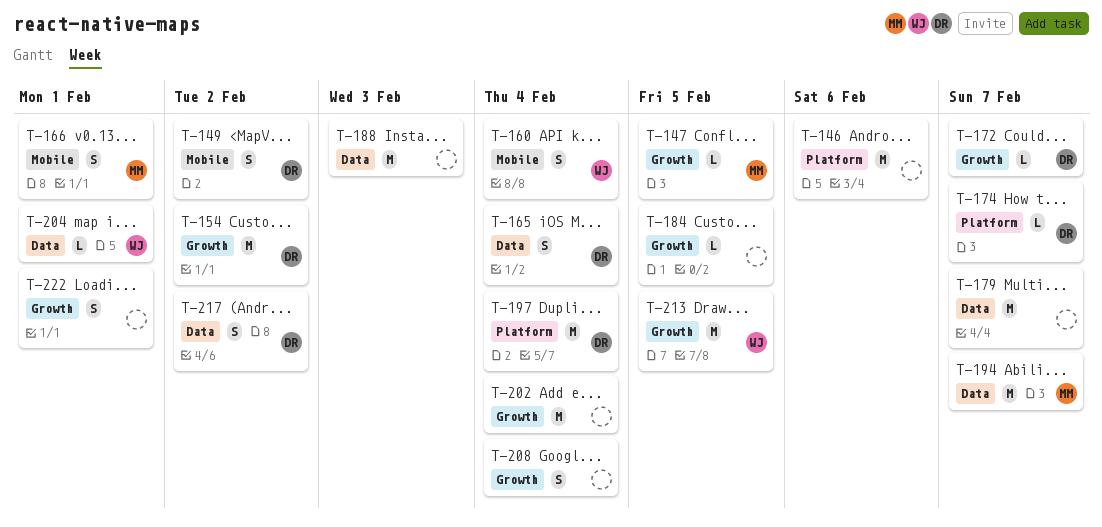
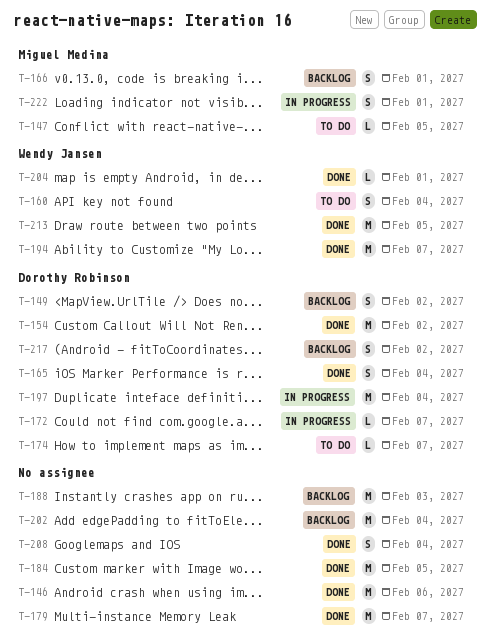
T-184, estimate: L -> M
T-194, owner: Miguel Medina -> Wendy Jansen
T-222, owner: none -> Miguel Medina

